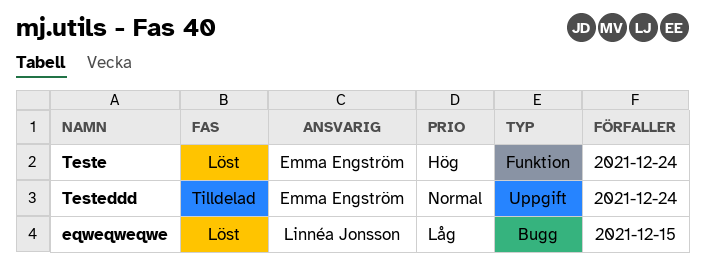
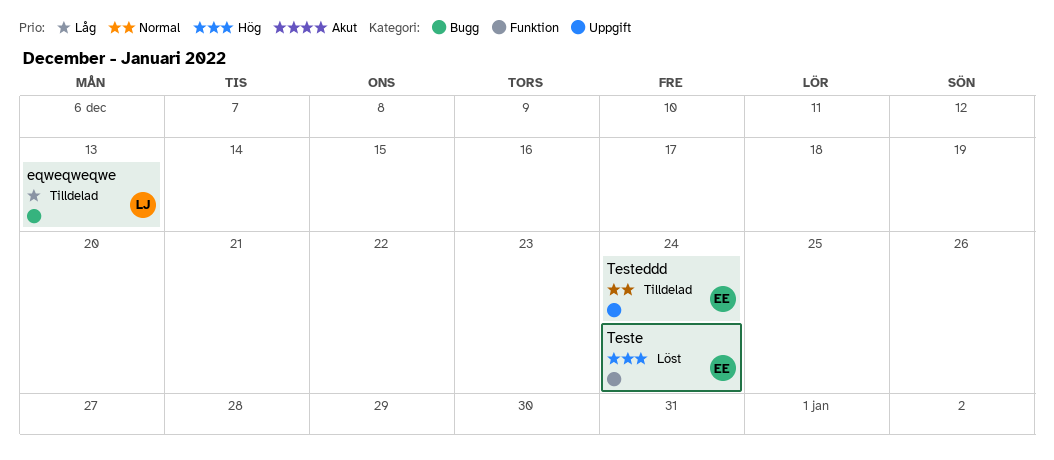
eqweqweqwe, status: Löst -> Tilldelad
eqweqweqwe, due: Dec 15 -> Dec 13

